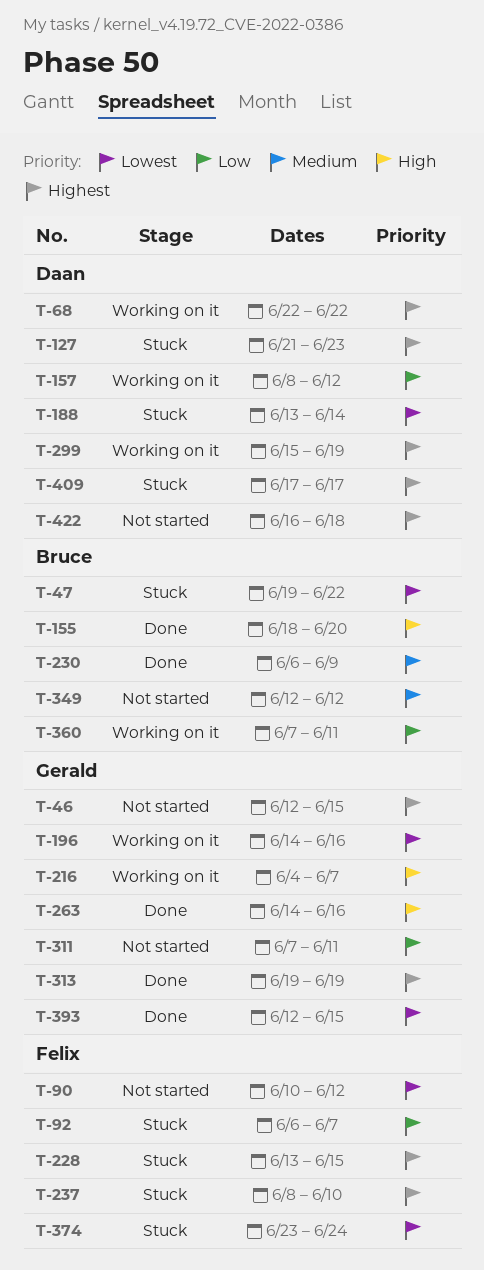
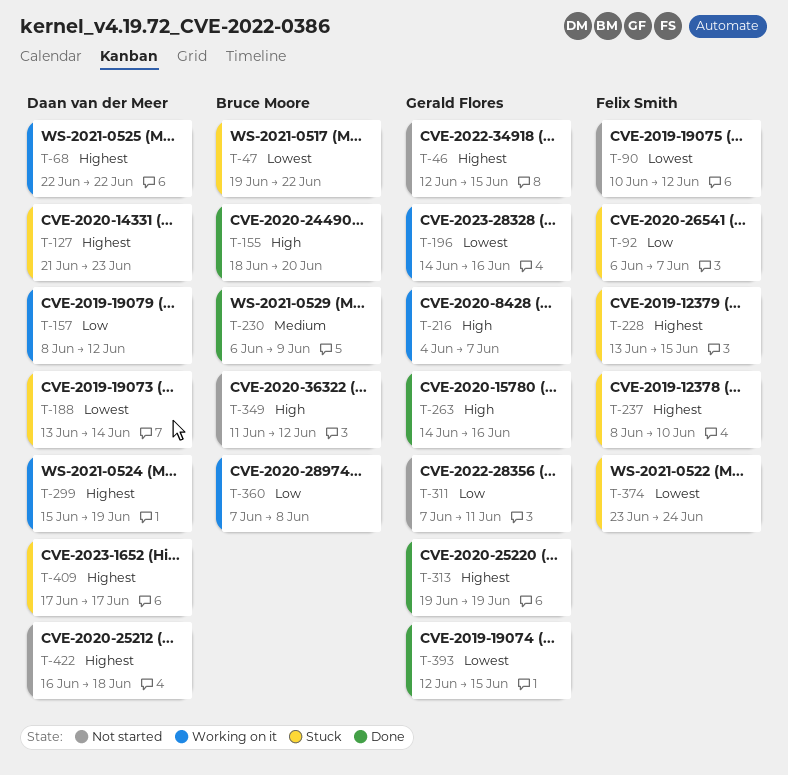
T-349, priority: Medium -> High
T-349, start: Jun 12 -> Jun 11
T-360, due: Jun 11 -> Jun 8

